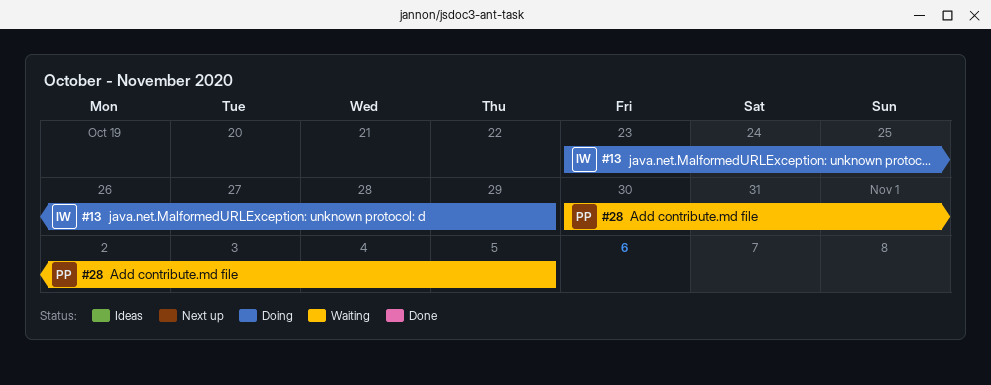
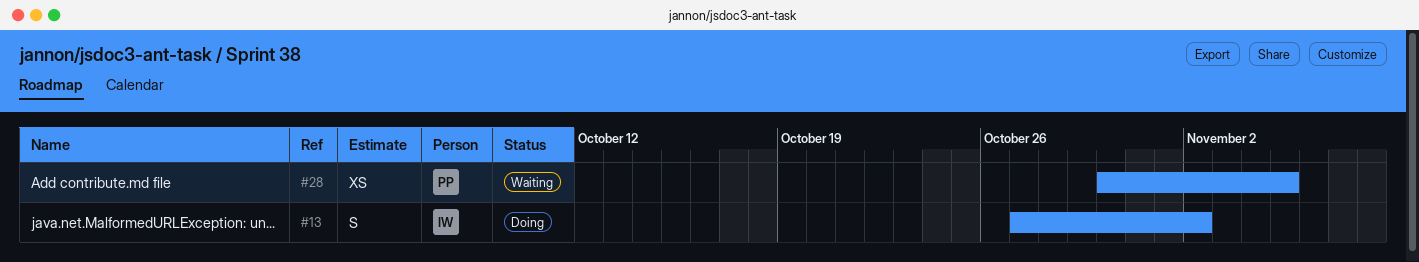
#13, start: Oct 23 -> Oct 27
#13, due: Oct 29 -> Nov 2

